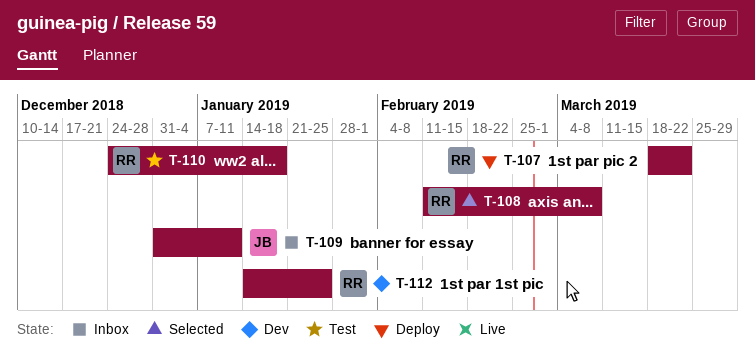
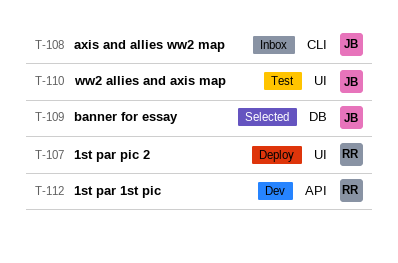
T-108, status: Selected -> Inbox
T-108, owner: RR -> JB
T-109, status: Inbox -> Selected
T-110, owner: RR -> JB

